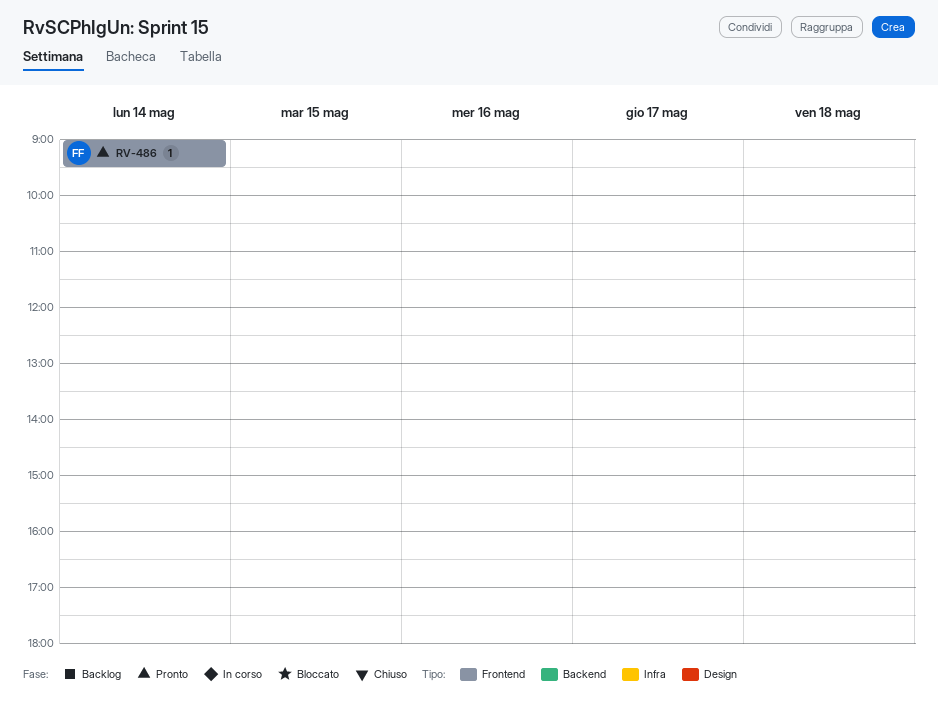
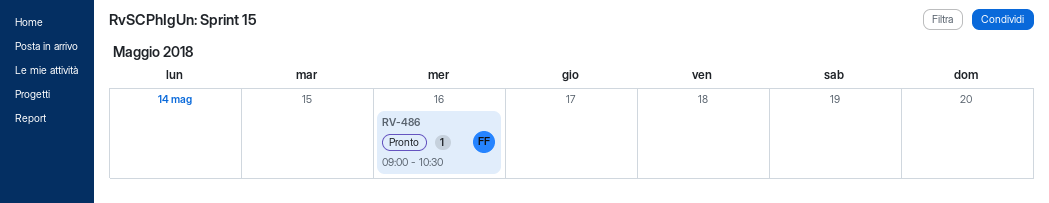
RV-486, day: May 14 -> May 16
RV-486, ends: 09:30 -> 10:30

